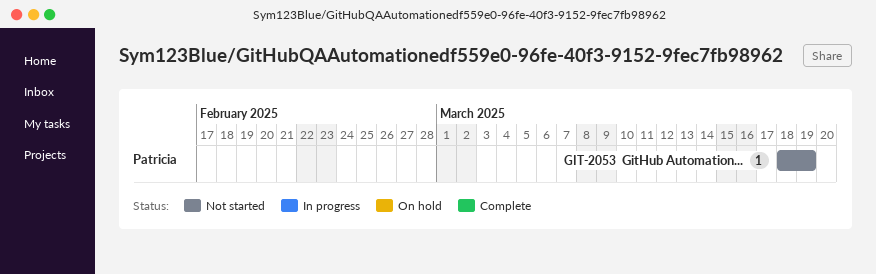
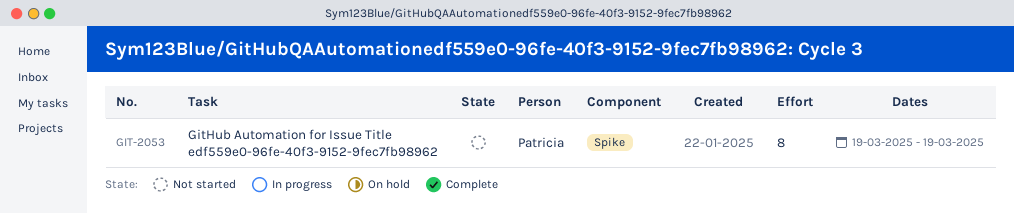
GIT-2053, estimate: 1 -> 8
GIT-2053, start: Mar 18 -> Mar 19

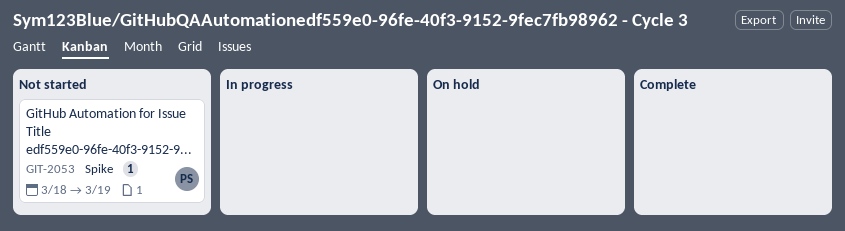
GIT-2053, estimate: 8 -> 1
GIT-2053, start: Mar 19 -> Mar 18

